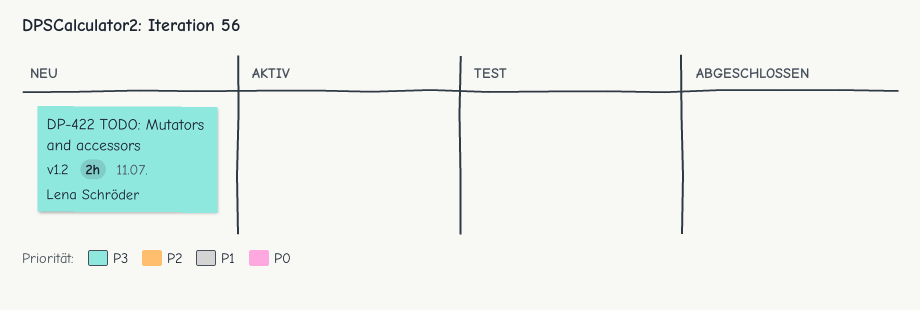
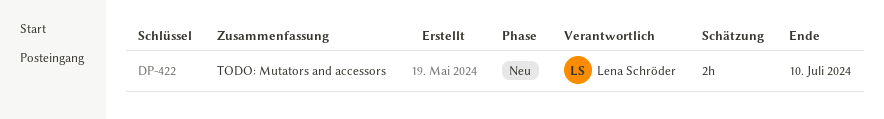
DP-422, due: Jul 11 -> Jul 10

